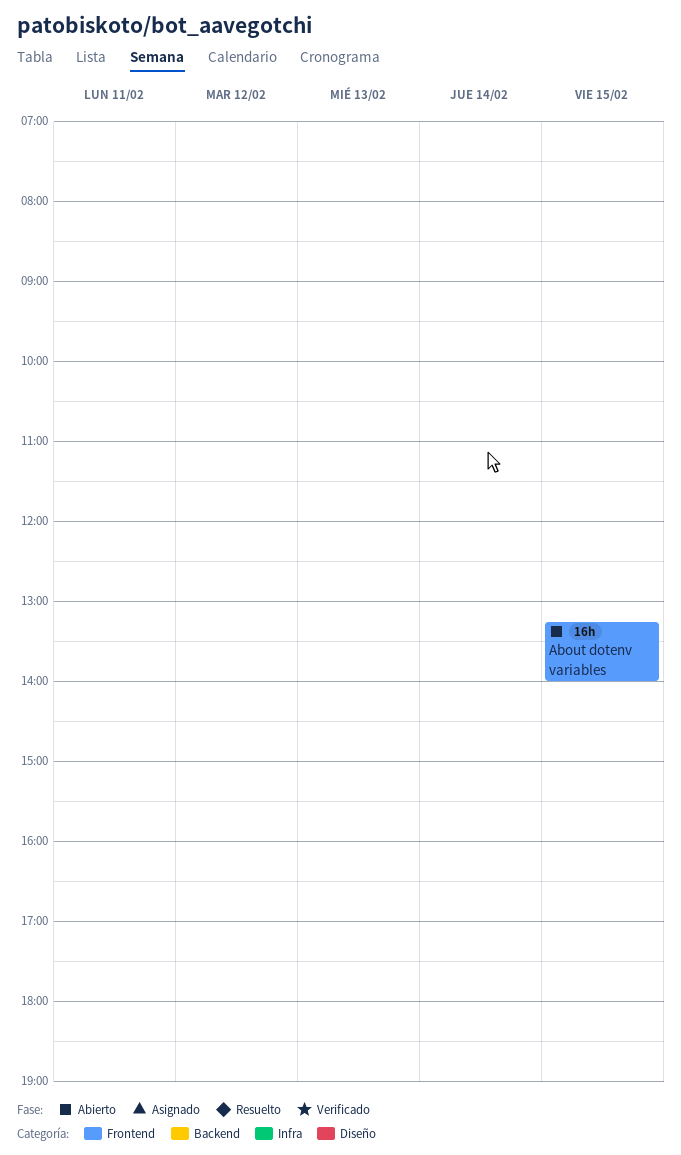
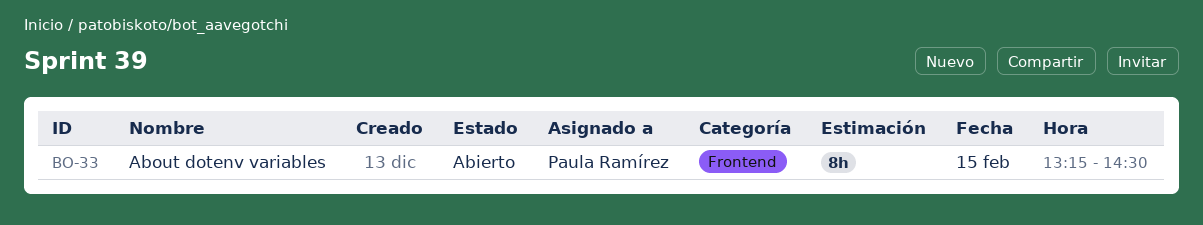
About dotenv variables, estimate: 16h -> 8h
About dotenv variables, ends: 14:00 -> 14:30

